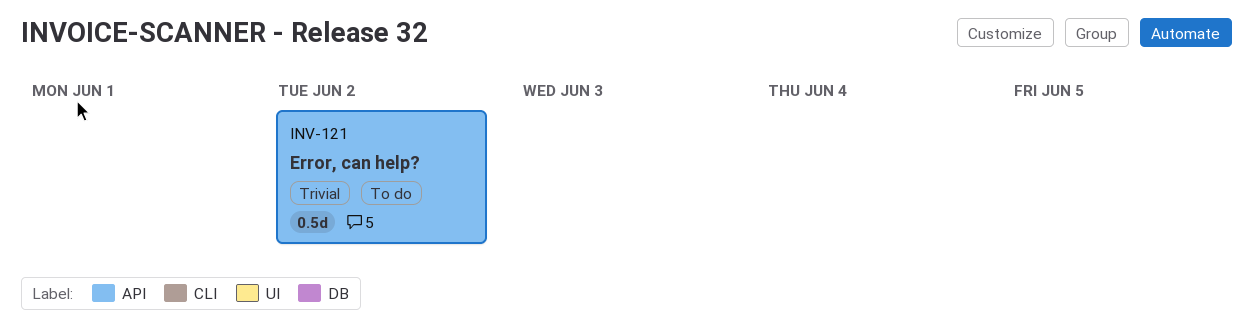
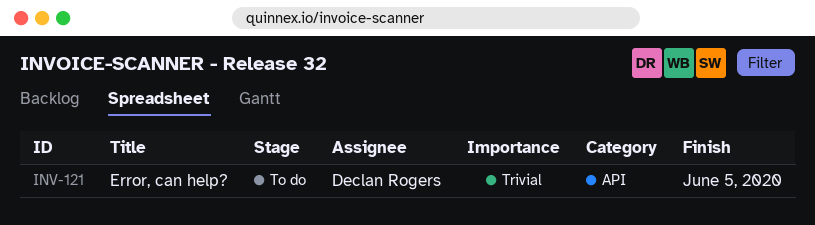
INV-121, due: Jun 2 -> Jun 5

